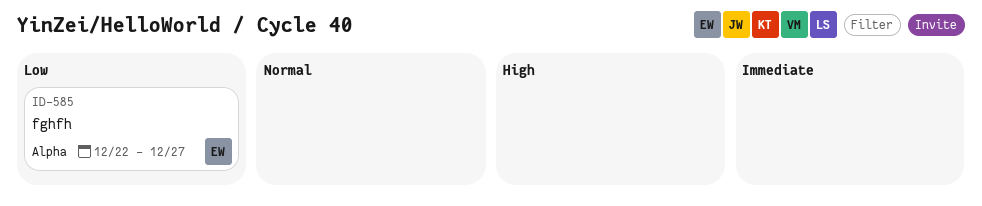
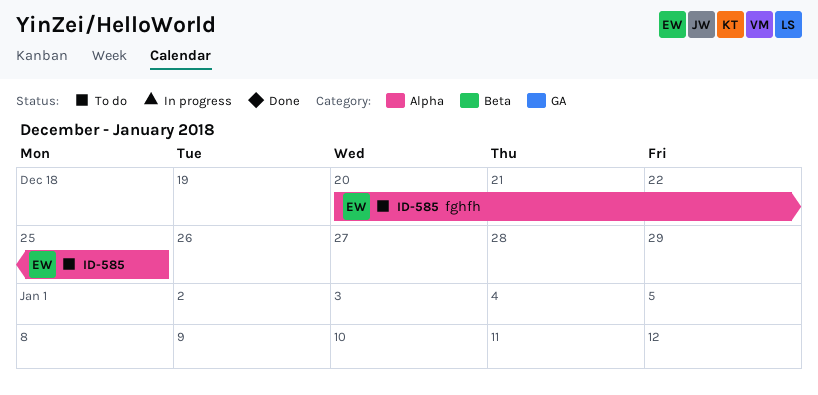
ID-585, start: Dec 22 -> Dec 20
ID-585, due: Dec 27 -> Dec 25

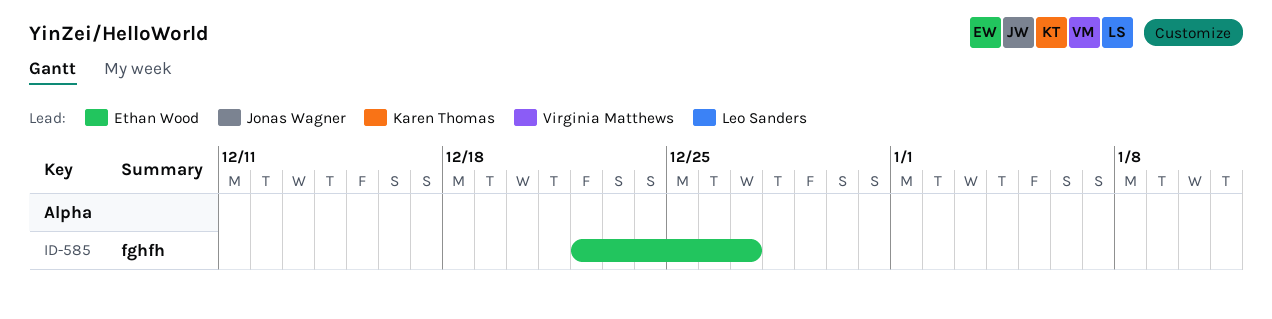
ID-585, start: Dec 20 -> Dec 22
ID-585, due: Dec 25 -> Dec 27

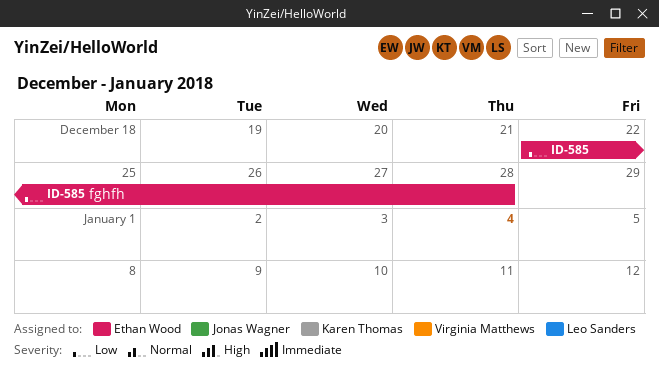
ID-585, due: Dec 27 -> Dec 28

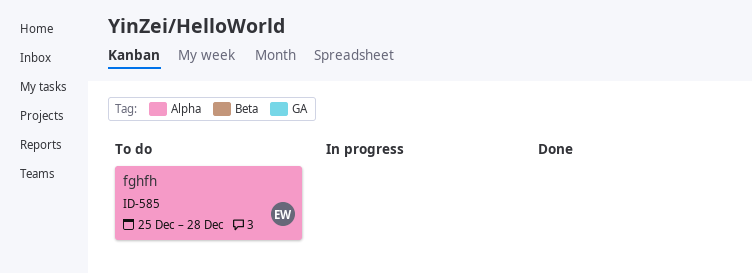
ID-585, start: Dec 22 -> Dec 25

